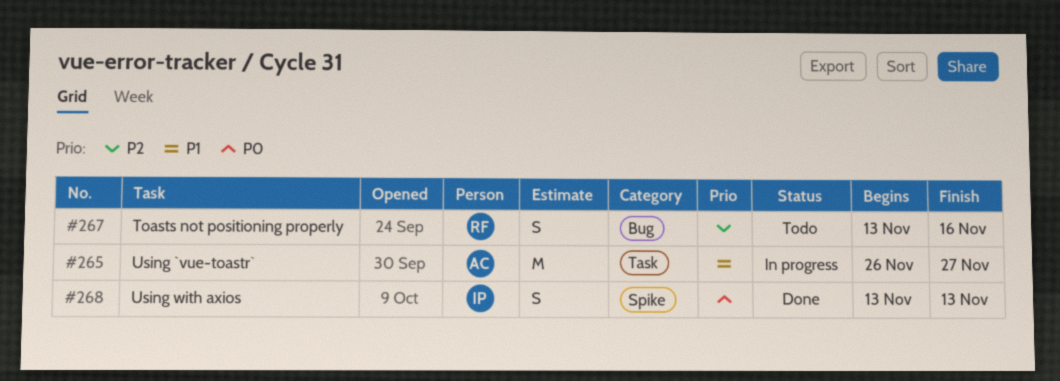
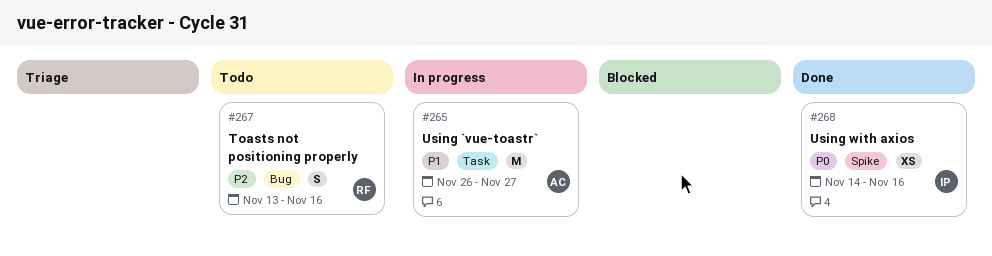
#268, estimate: S -> XS
#268, start: Nov 13 -> Nov 14
#268, due: Nov 13 -> Nov 16

